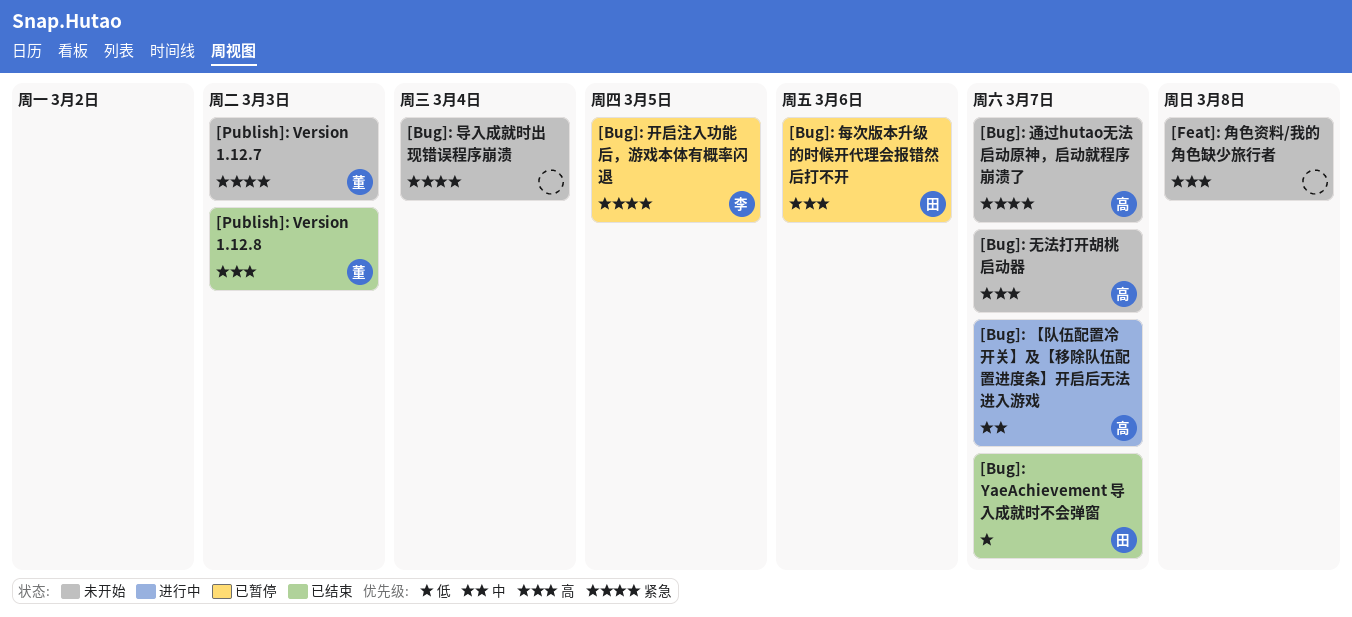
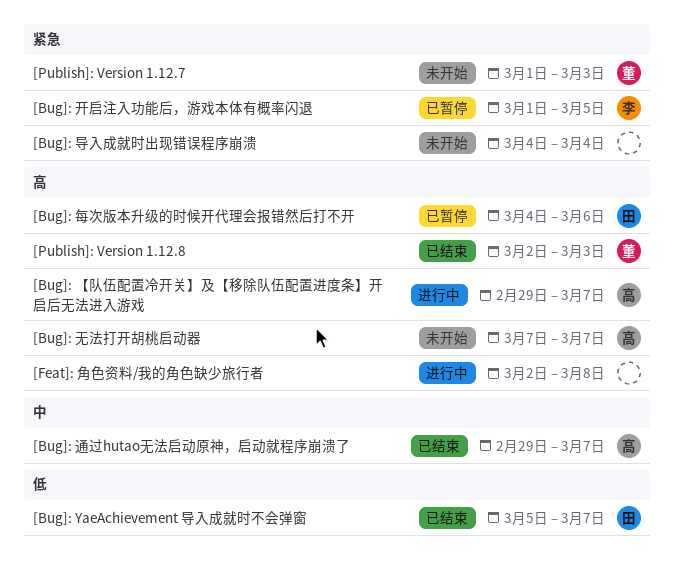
[Bug]: 【队伍配置冷开关】及【移除队伍配置进度条】开启后无法进入游戏, priority: 中 -> 高
[Bug]: 通过hutao无法启动原神，启动就程序崩溃了, status: 未开始 -> 已结束
[Bug]: 通过hutao无法启动原神，启动就程序崩溃了, priority: 紧急 -> 中
[Feat]: 角色资料/我的角色缺少旅行者, status: 未开始 -> 进行中

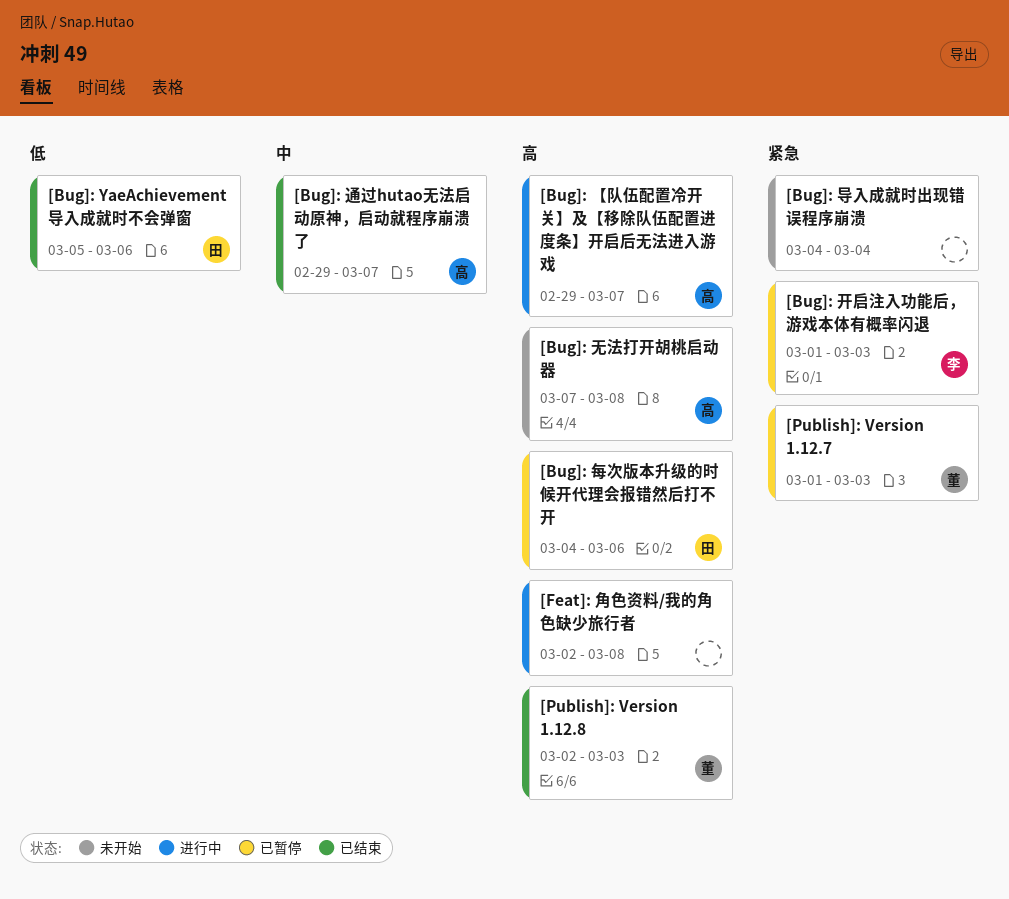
[Bug]: YaeAchievement 导入成就时不会弹窗, due: Mar 7 -> Mar 6
[Bug]: 开启注入功能后，游戏本体有概率闪退, due: Mar 5 -> Mar 3
[Bug]: 无法打开胡桃启动器, due: Mar 7 -> Mar 8
[Publish]: Version 1.12.7, status: 未开始 -> 已暂停

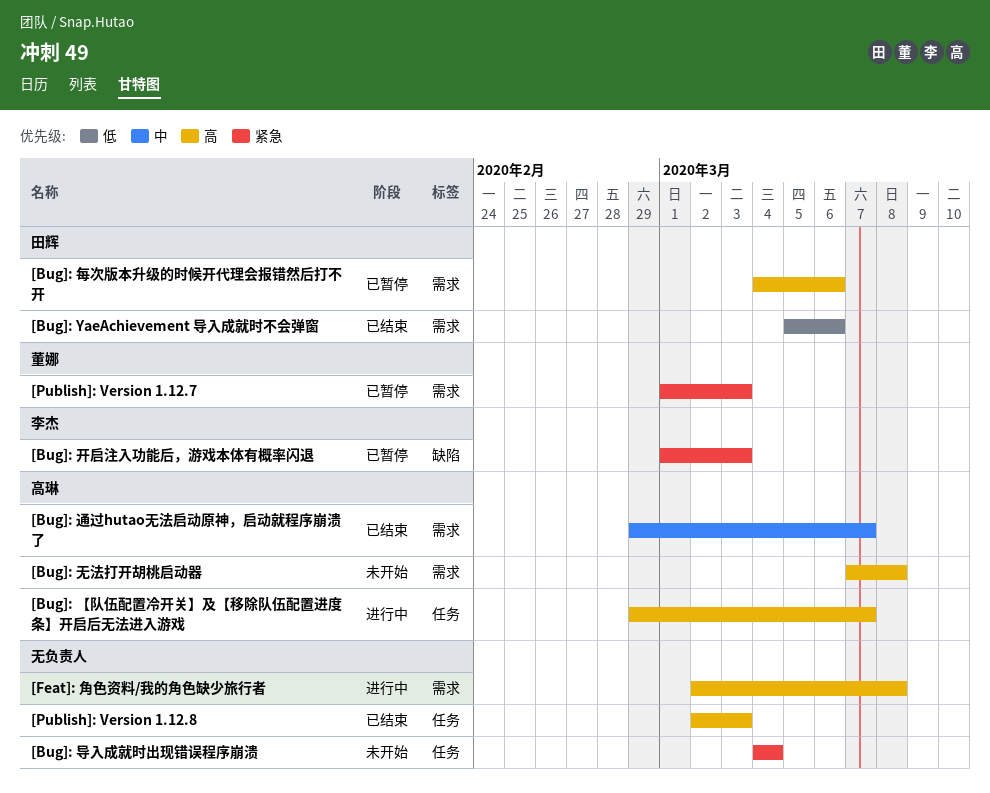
[Publish]: Version 1.12.8, owner: 董娜 -> none

